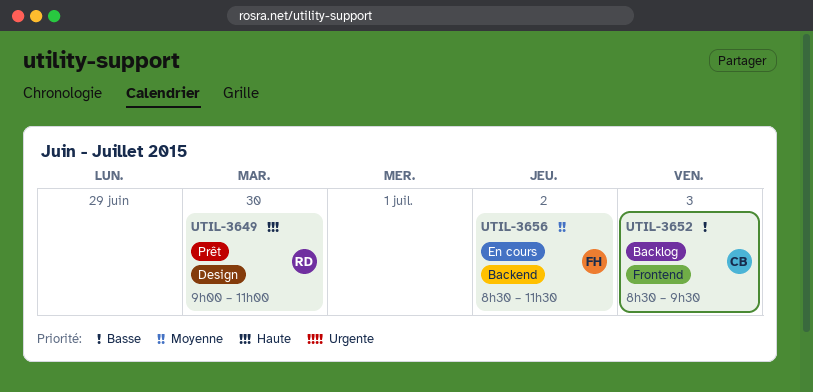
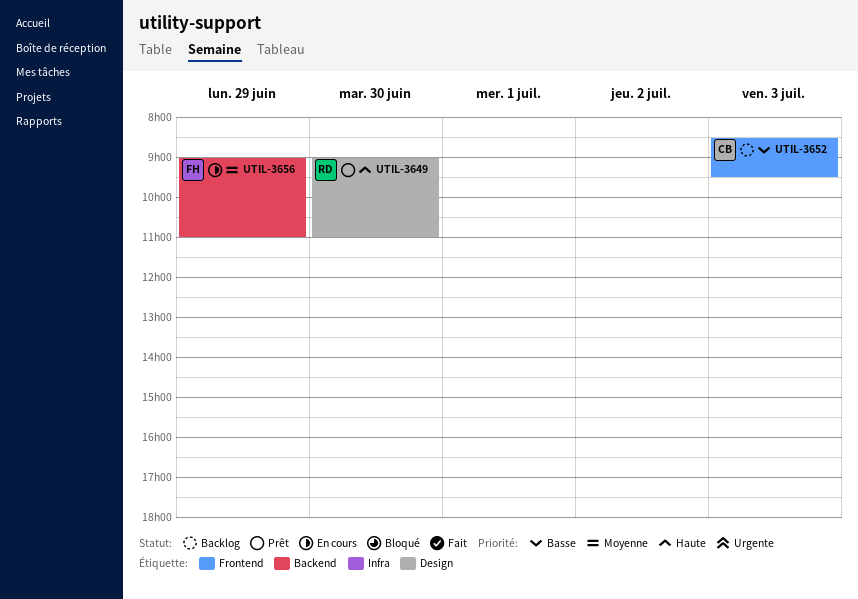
UTIL-3656, day: Jul 2 -> Jun 29
UTIL-3656, begins: 08:30 -> 09:00
UTIL-3656, ends: 11:30 -> 11:00

